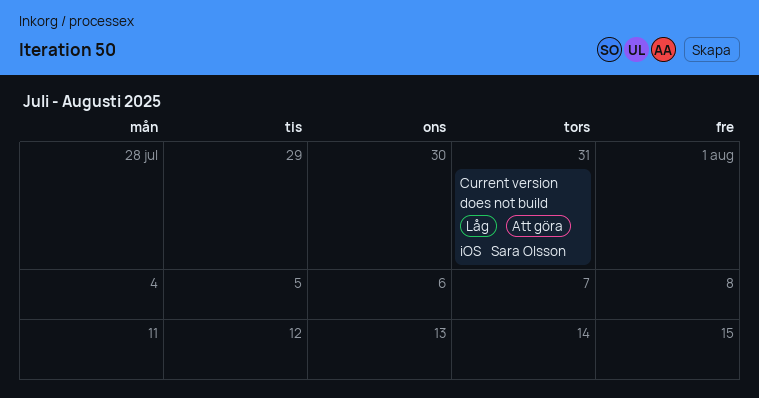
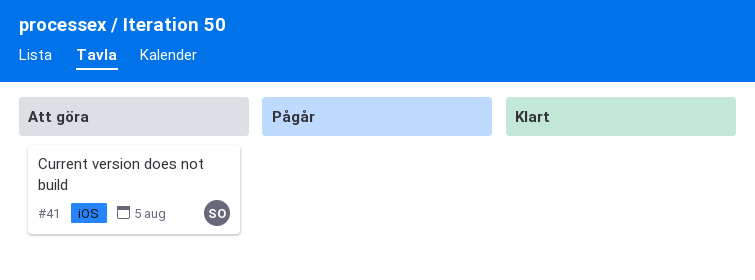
Current version does not build, due: Jul 31 -> Aug 5

